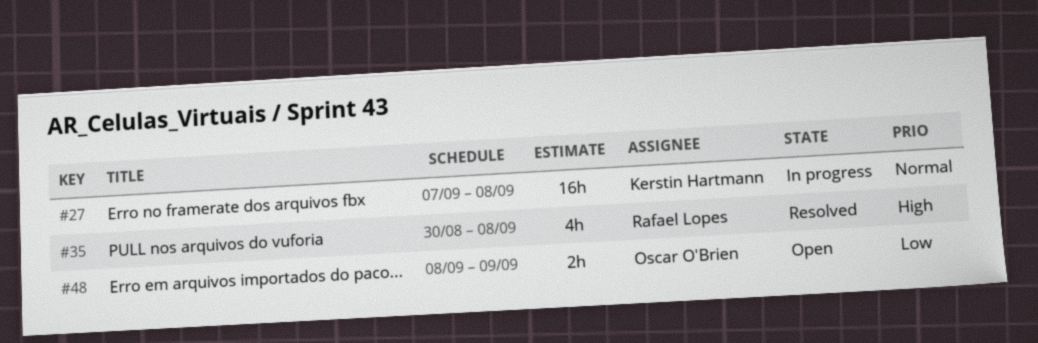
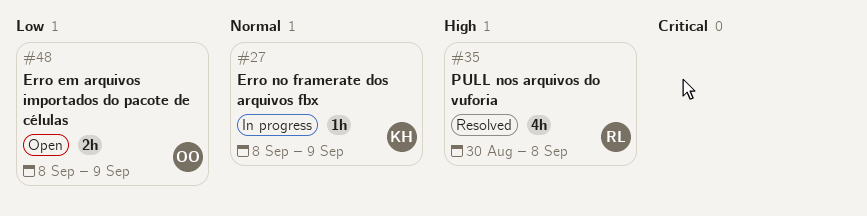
#27, estimate: 16h -> 1h
#27, start: Sep 7 -> Sep 8
#27, due: Sep 8 -> Sep 9

